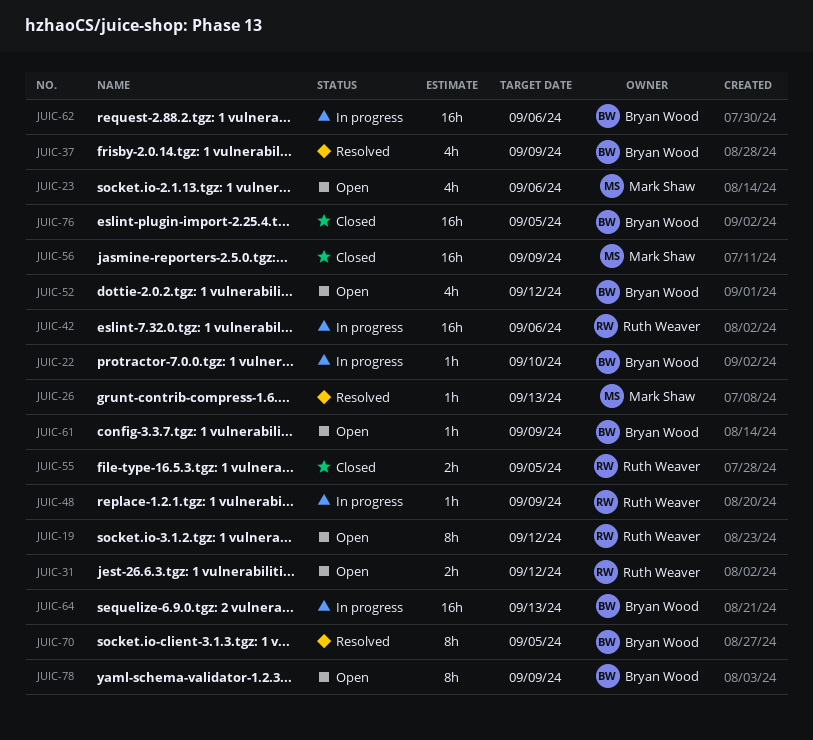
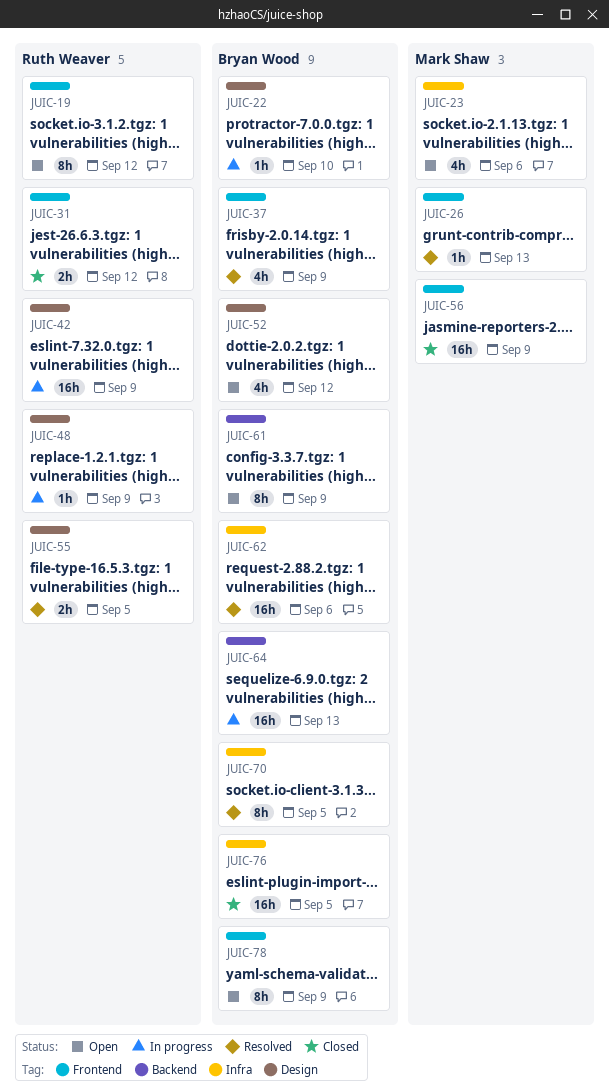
JUIC-31, status: Open -> Closed
JUIC-42, due: Sep 6 -> Sep 9
JUIC-55, status: Closed -> Resolved
JUIC-61, estimate: 1h -> 8h
JUIC-62, status: In progress -> Resolved

